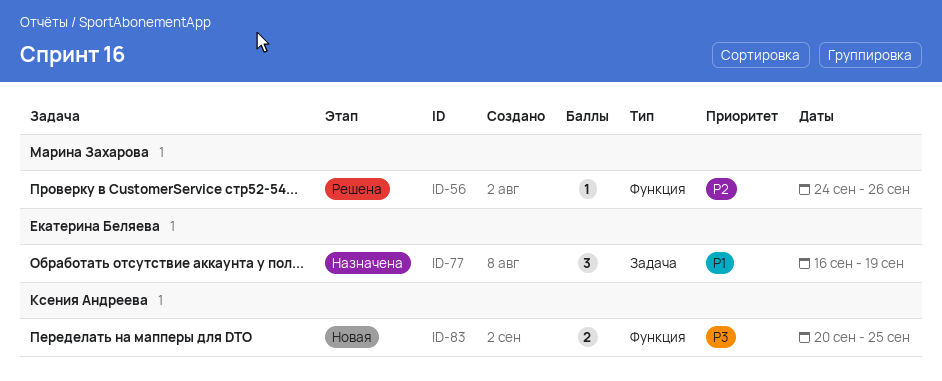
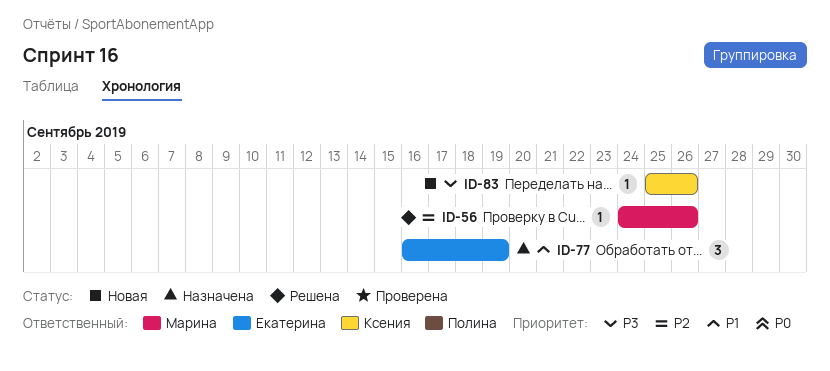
ID-83, estimate: 2 -> 1
ID-83, start: Sep 20 -> Sep 25
ID-83, due: Sep 25 -> Sep 26

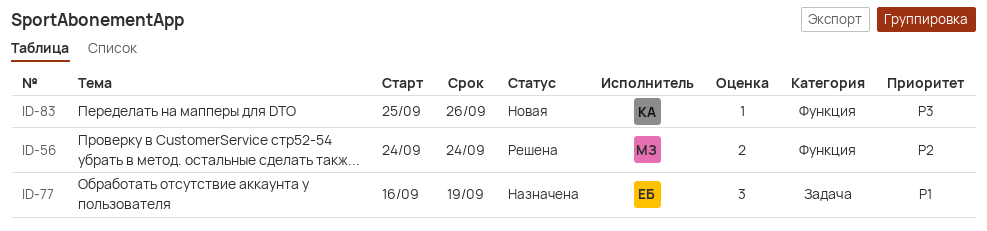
ID-56, estimate: 1 -> 2
ID-56, due: Sep 26 -> Sep 24

